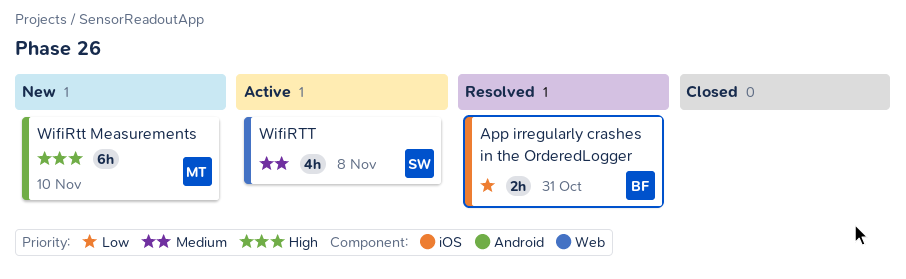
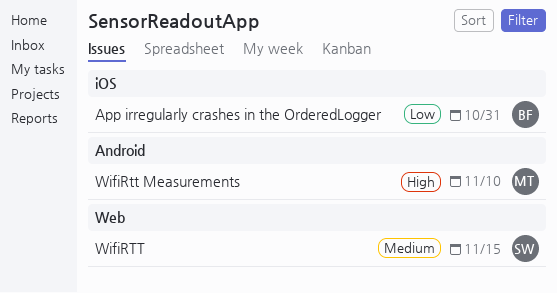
WifiRTT, due: Nov 8 -> Nov 15

